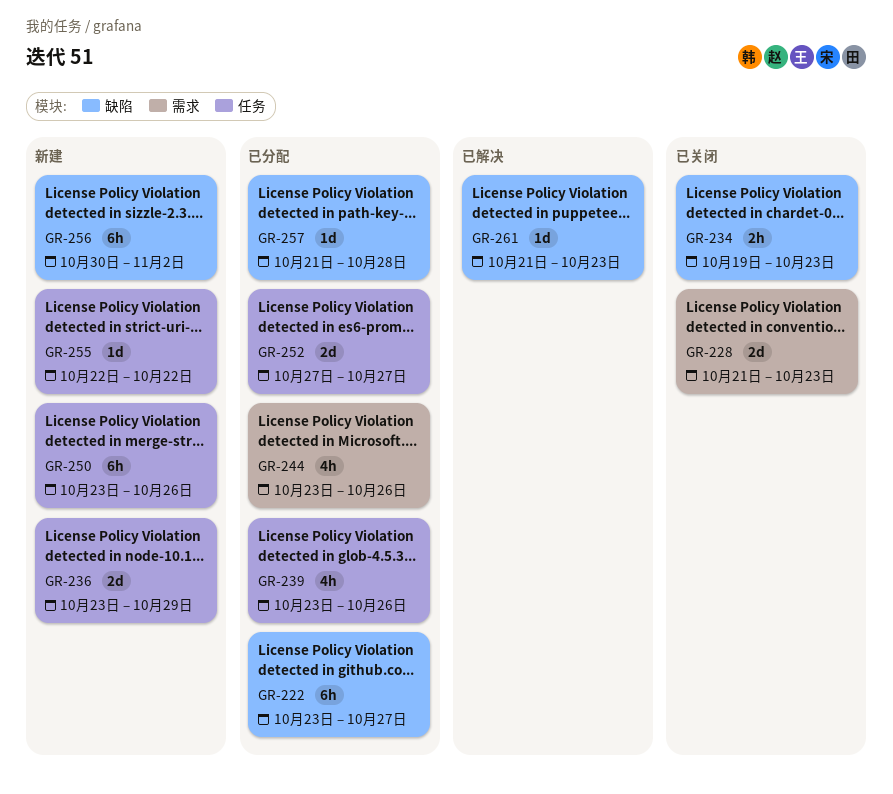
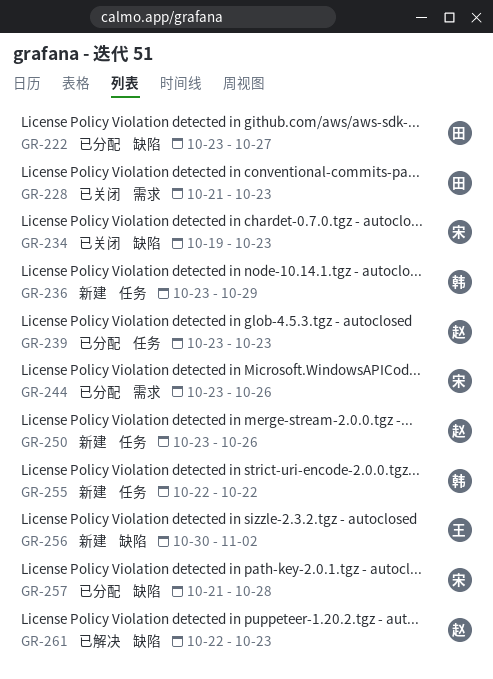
GR-239, due: Oct 26 -> Oct 23
GR-252: present -> none
GR-261, start: Oct 21 -> Oct 22

